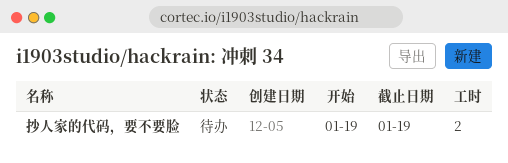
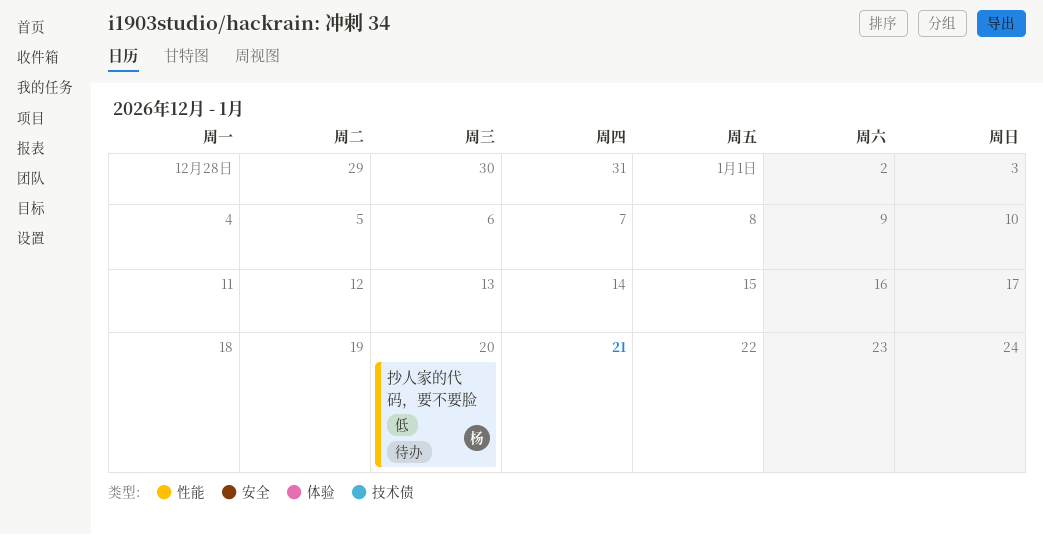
抄人家的代码，要不要脸, due: Jan 19 -> Jan 20

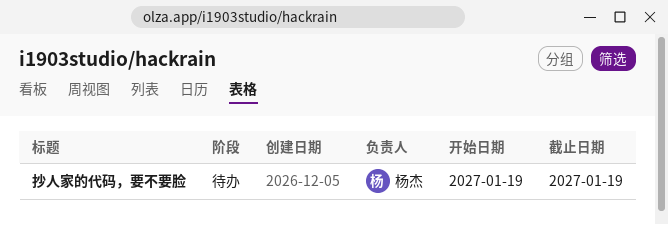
抄人家的代码，要不要脸, due: Jan 20 -> Jan 19

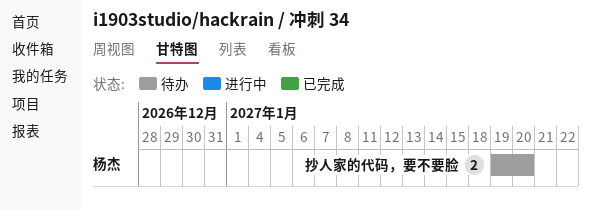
抄人家的代码，要不要脸, due: Jan 19 -> Jan 20

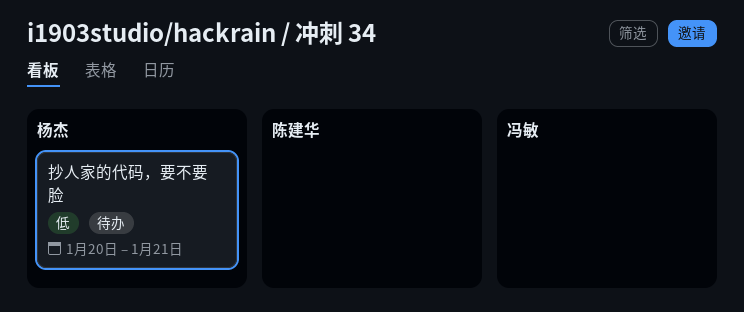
抄人家的代码，要不要脸, start: Jan 19 -> Jan 20
抄人家的代码，要不要脸, due: Jan 20 -> Jan 21

